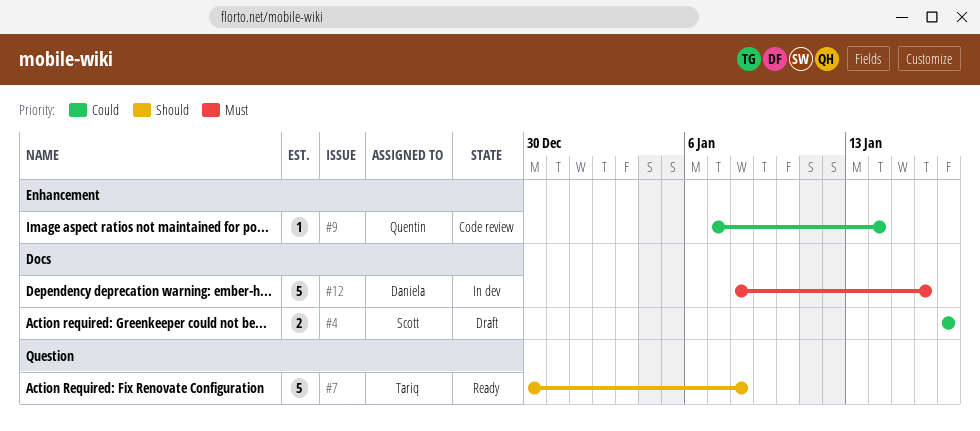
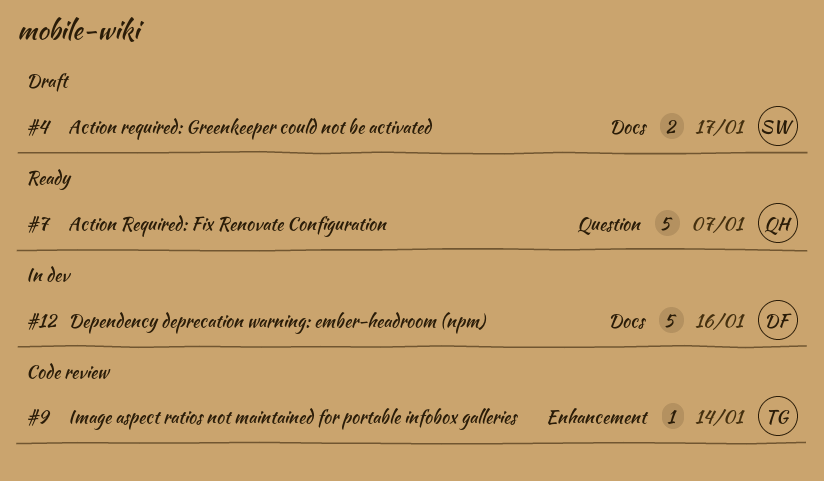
#7, owner: Tariq -> Quentin
#7, due: Jan 8 -> Jan 7
#9, owner: Quentin -> Tariq

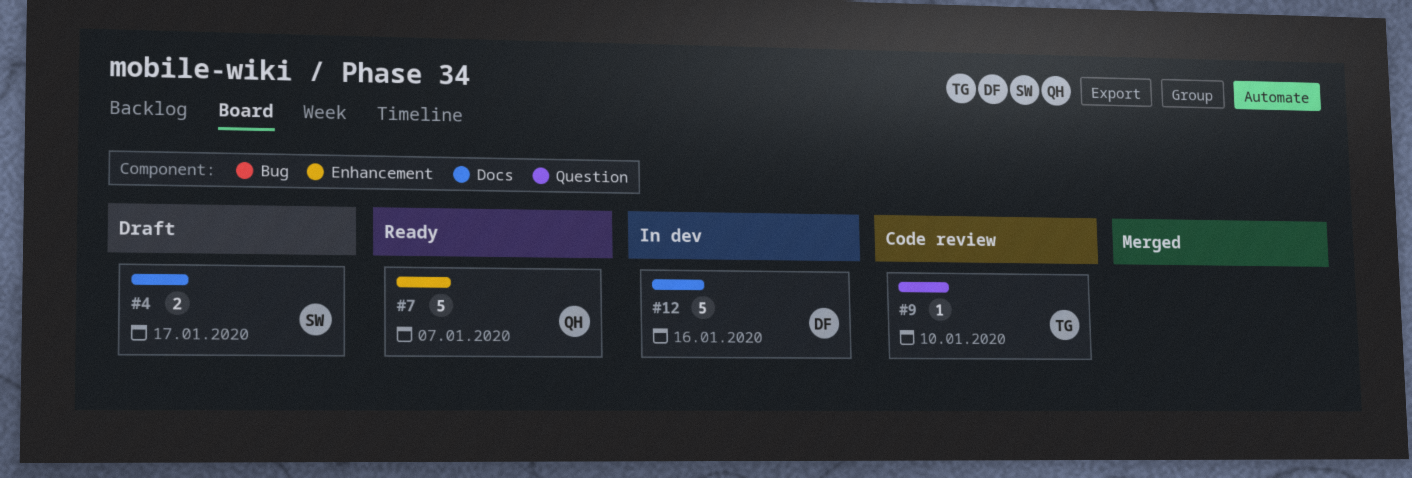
#7, label: Question -> Enhancement
#9, label: Enhancement -> Question
#9, due: Jan 14 -> Jan 10

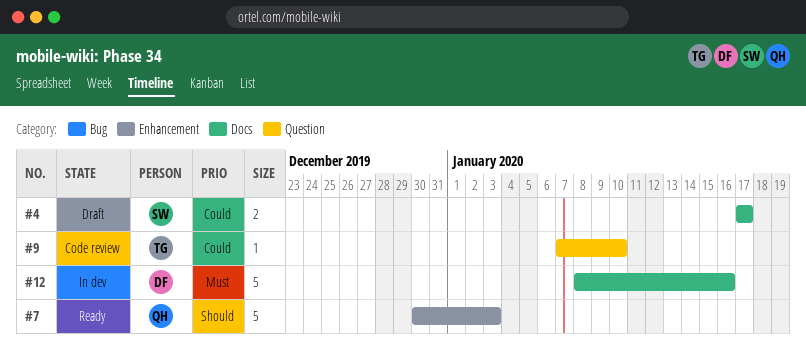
#7, due: Jan 7 -> Jan 3

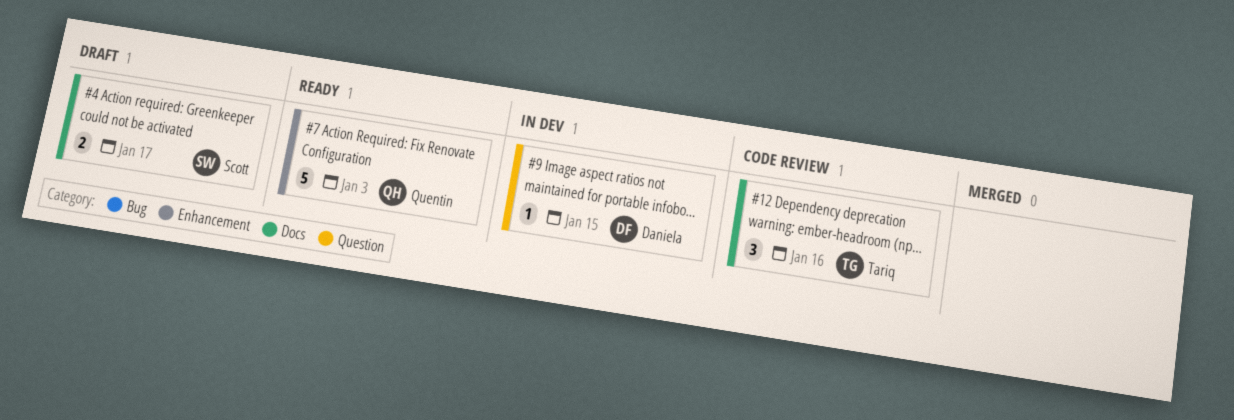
#9, status: Code review -> In dev
#9, owner: Tariq -> Daniela
#9, due: Jan 10 -> Jan 15
#12, status: In dev -> Code review
#12, owner: Daniela -> Tariq
#12, estimate: 5 -> 3

